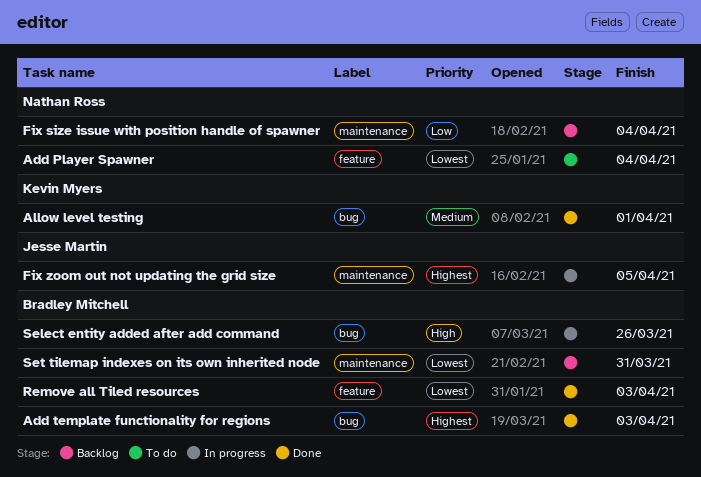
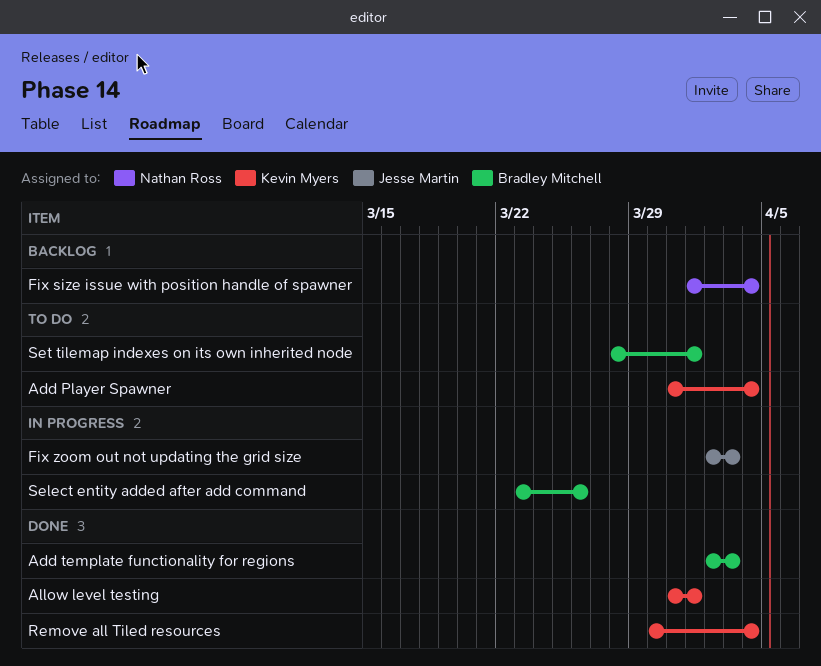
Add Player Spawner, owner: Nathan Ross -> Kevin Myers
Fix zoom out not updating the grid size, due: Apr 5 -> Apr 3
Remove all Tiled resources, owner: Bradley Mitchell -> Kevin Myers
Remove all Tiled resources, due: Apr 3 -> Apr 4
Set tilemap indexes on its own inherited node, status: Backlog -> To do
Set tilemap indexes on its own inherited node, due: Mar 31 -> Apr 1

